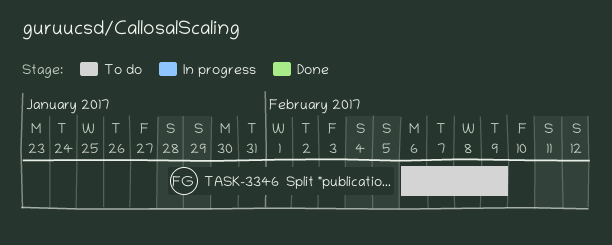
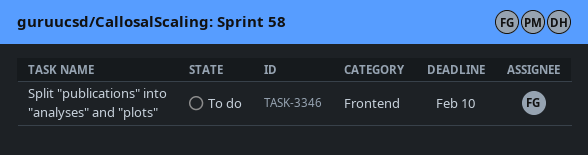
TASK-3346, due: Feb 9 -> Feb 10

